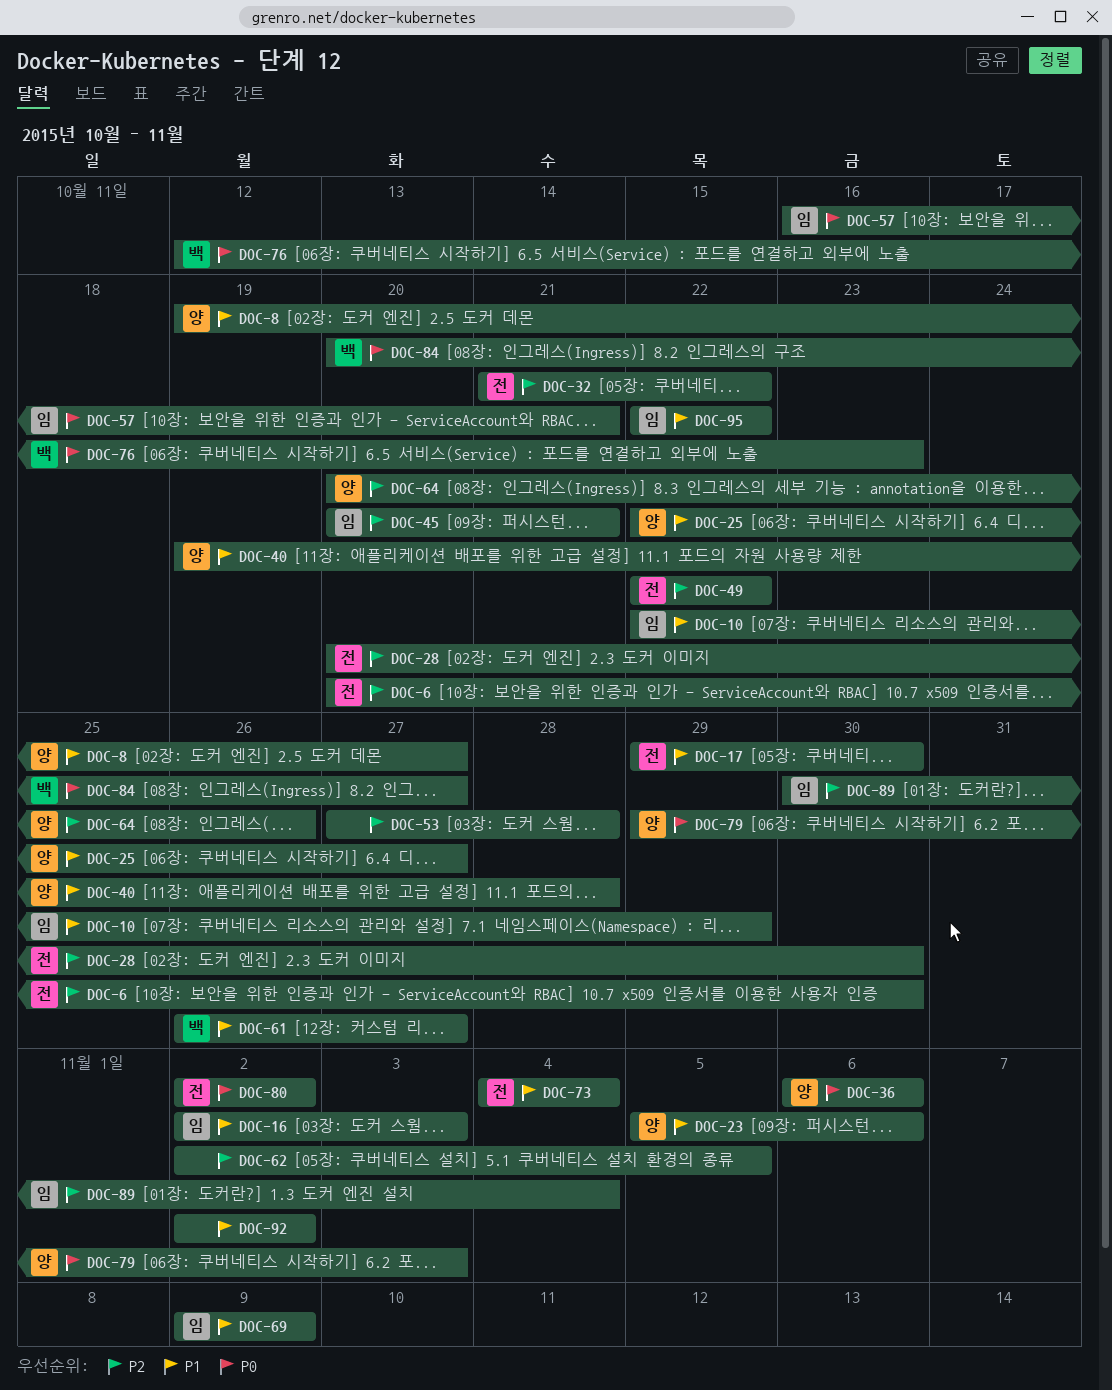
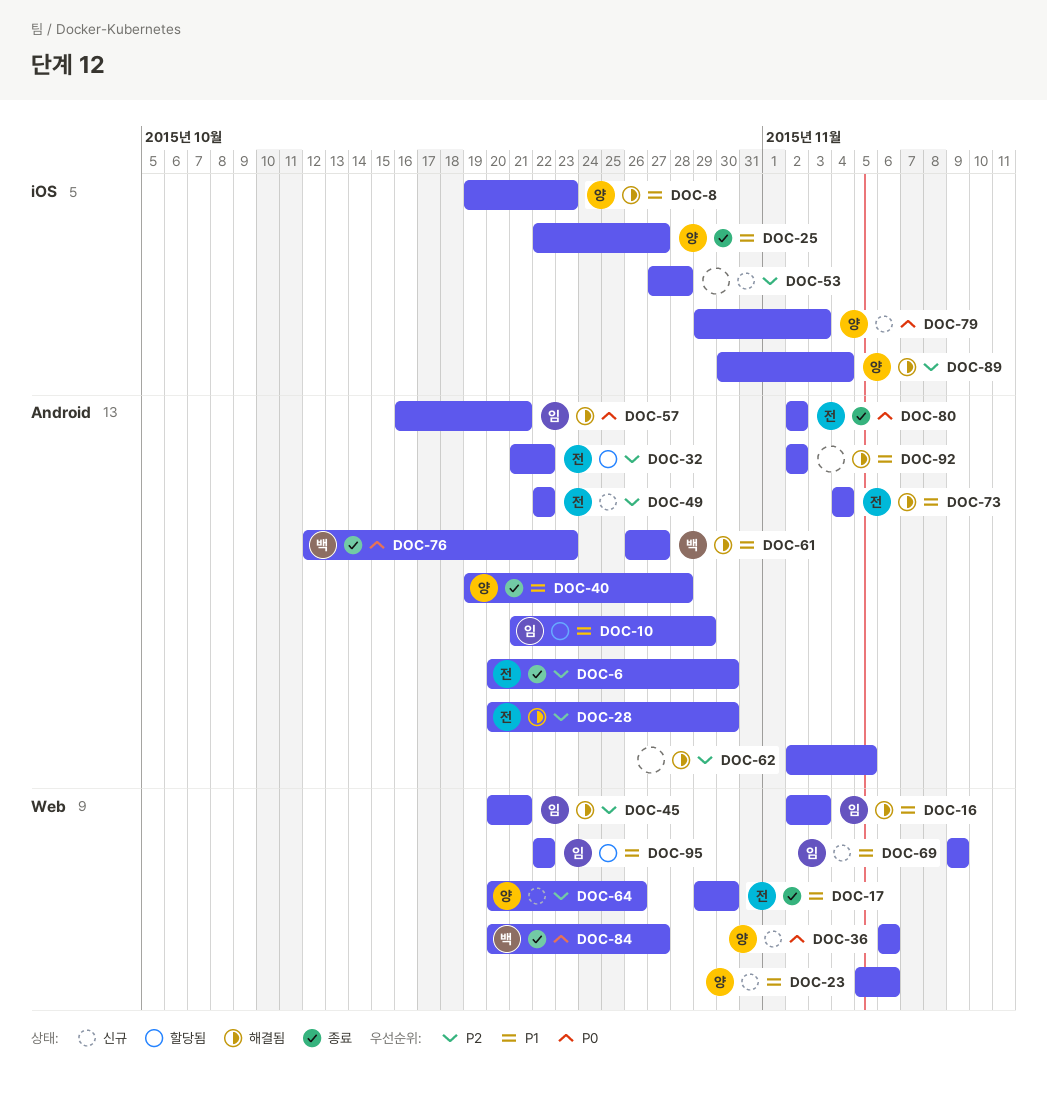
DOC-8, due: Oct 27 -> Oct 23
DOC-10, start: Oct 22 -> Oct 21
DOC-89, owner: 임 -> 양

